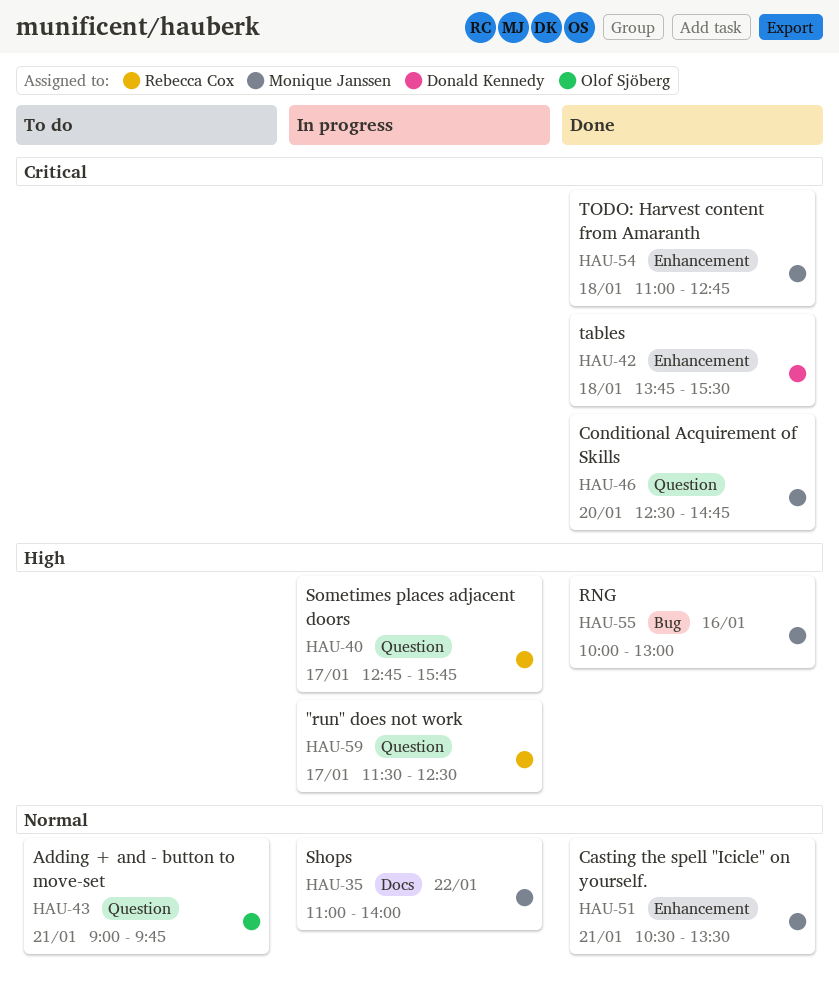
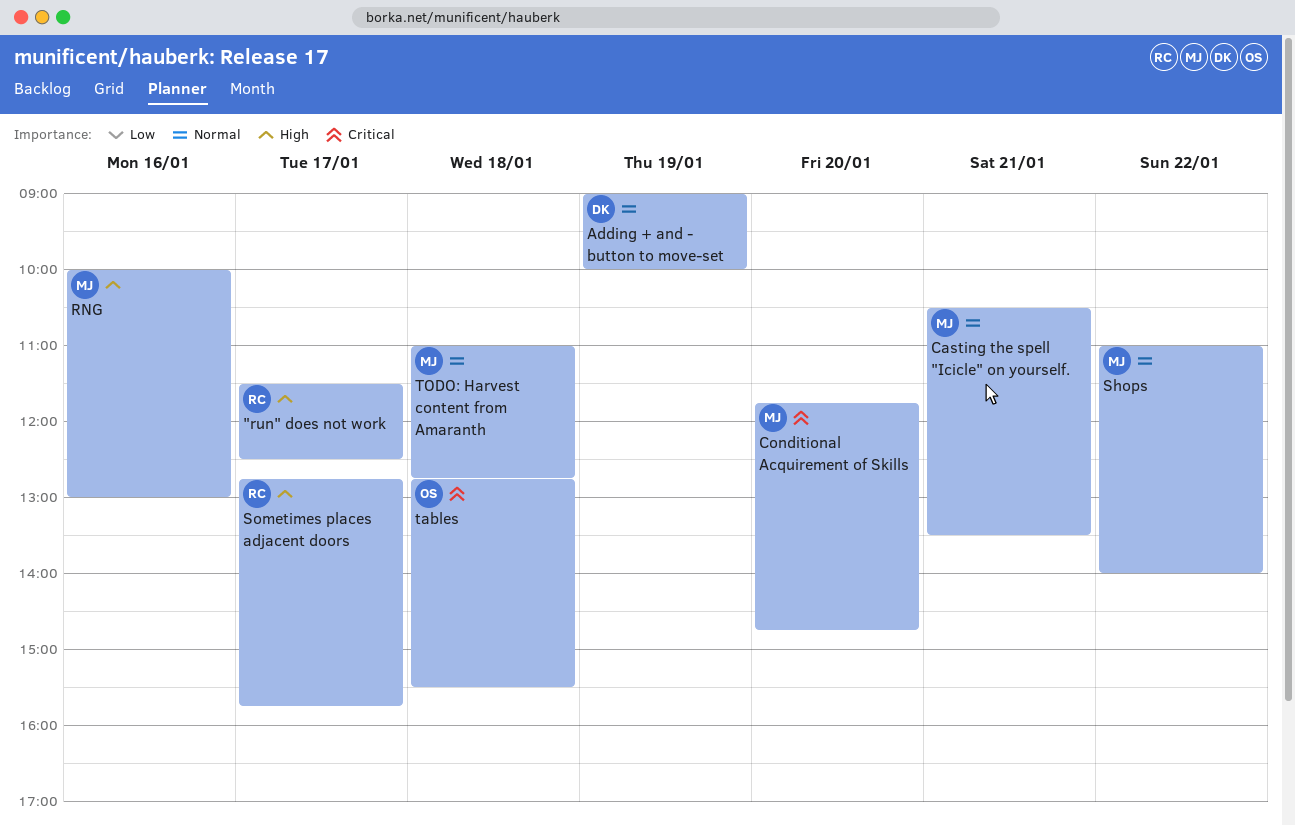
Adding + and - button to move-set, owner: Olof Sjöberg -> Donald Kennedy
Adding + and - button to move-set, day: Jan 21 -> Jan 19
Adding + and - button to move-set, ends: 09:45 -> 10:00
Conditional Acquirement of Skills, begins: 12:30 -> 11:45
tables, owner: Donald Kennedy -> Olof Sjöberg
tables, begins: 13:45 -> 12:45
TODO: Harvest content from Amaranth, priority: Critical -> Normal

